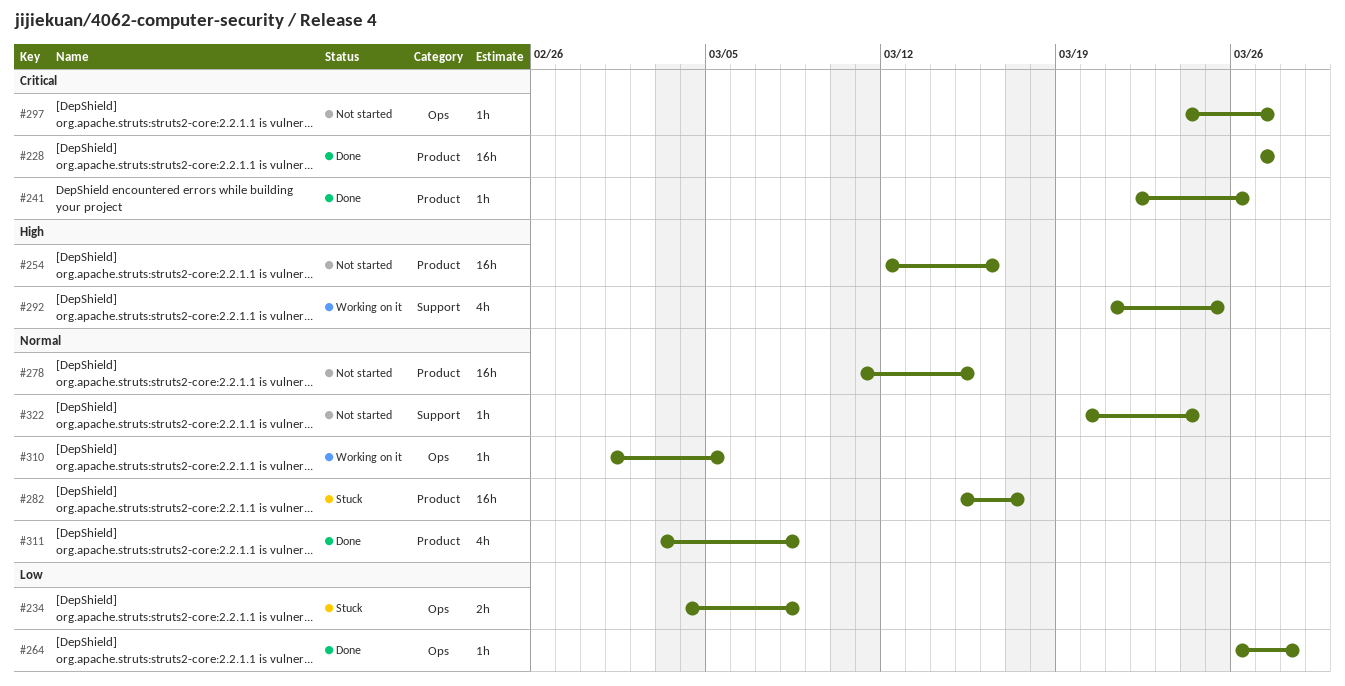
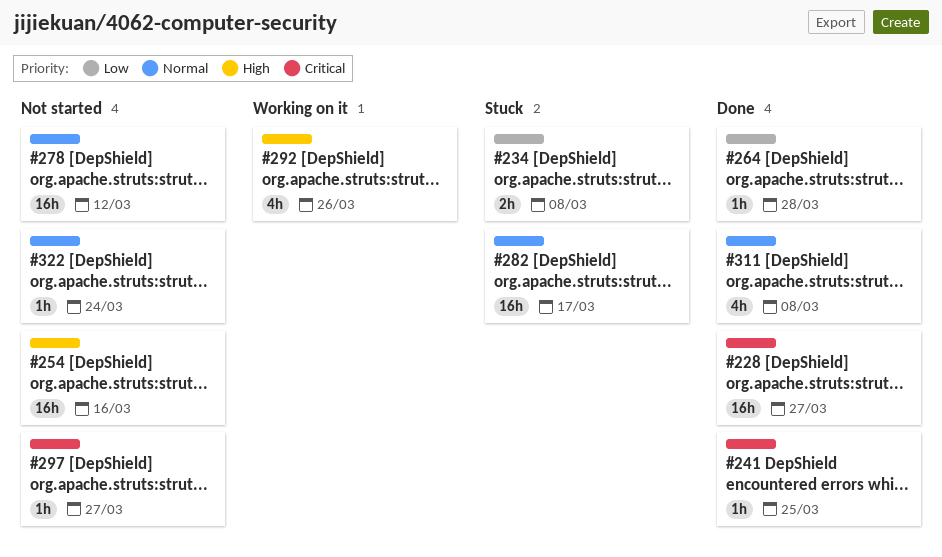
#241, due: Mar 26 -> Mar 25
#278, due: Mar 15 -> Mar 12
#292, due: Mar 25 -> Mar 26
#310: present -> none

